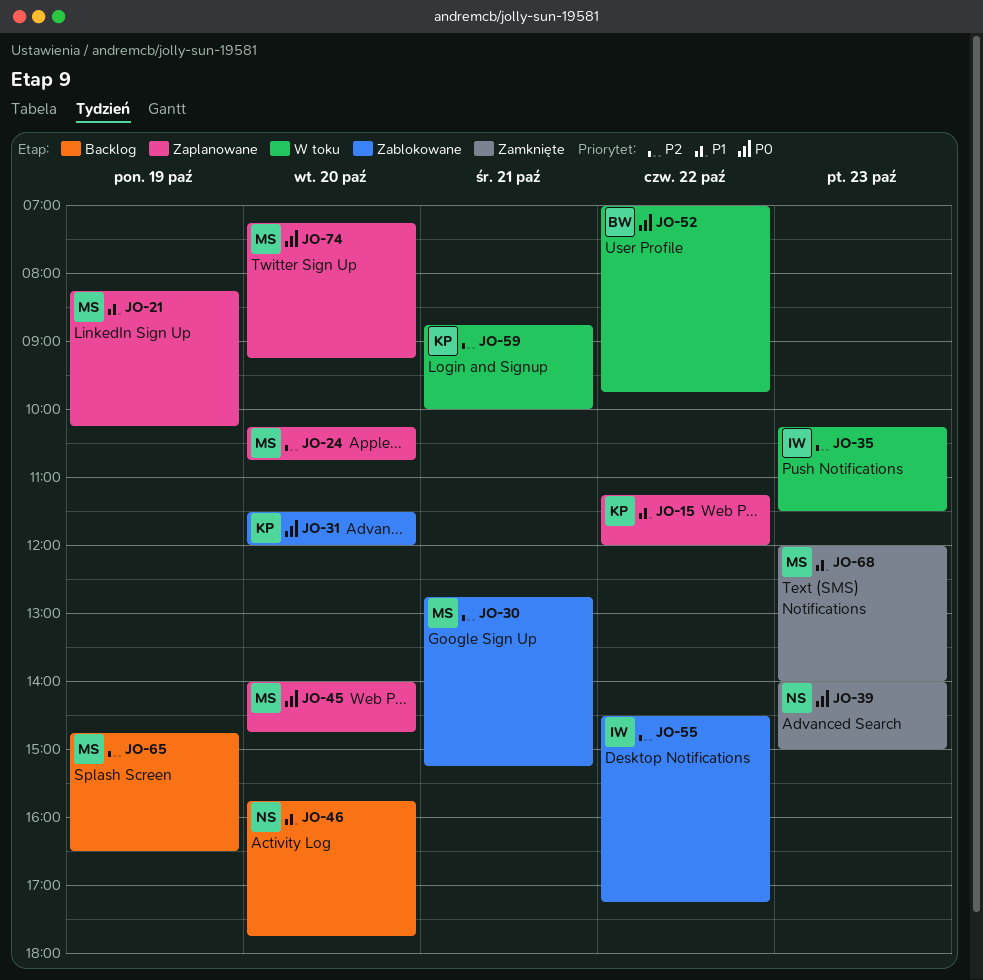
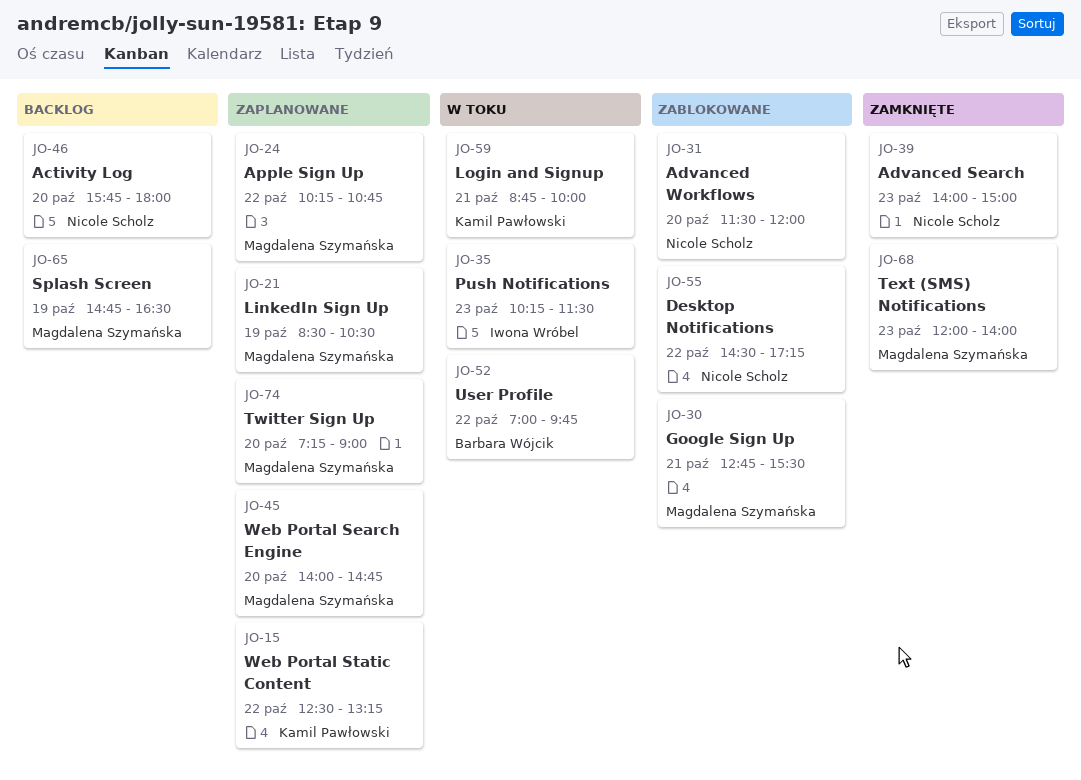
JO-15, begins: 11:15 -> 12:30
JO-15, ends: 12:00 -> 13:15
JO-21, begins: 08:15 -> 08:30
JO-21, ends: 10:15 -> 10:30
JO-24, day: Oct 20 -> Oct 22
JO-30, ends: 15:15 -> 15:30
JO-31, owner: Kamil Pawłowski -> Nicole Scholz
JO-46, ends: 17:45 -> 18:00
JO-55, owner: Iwona Wróbel -> Nicole Scholz
JO-74, ends: 09:15 -> 09:00

